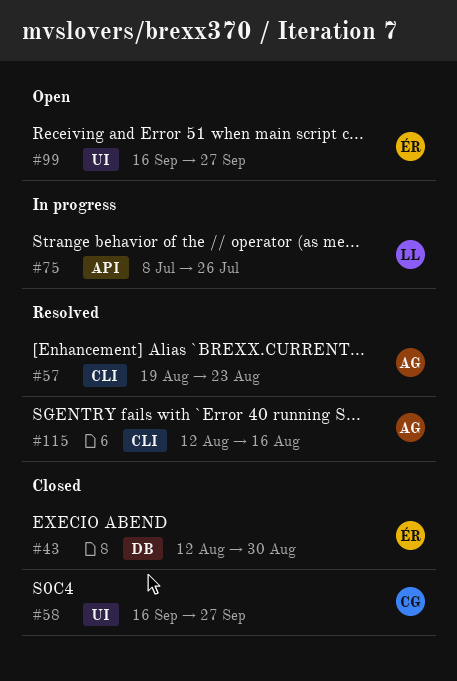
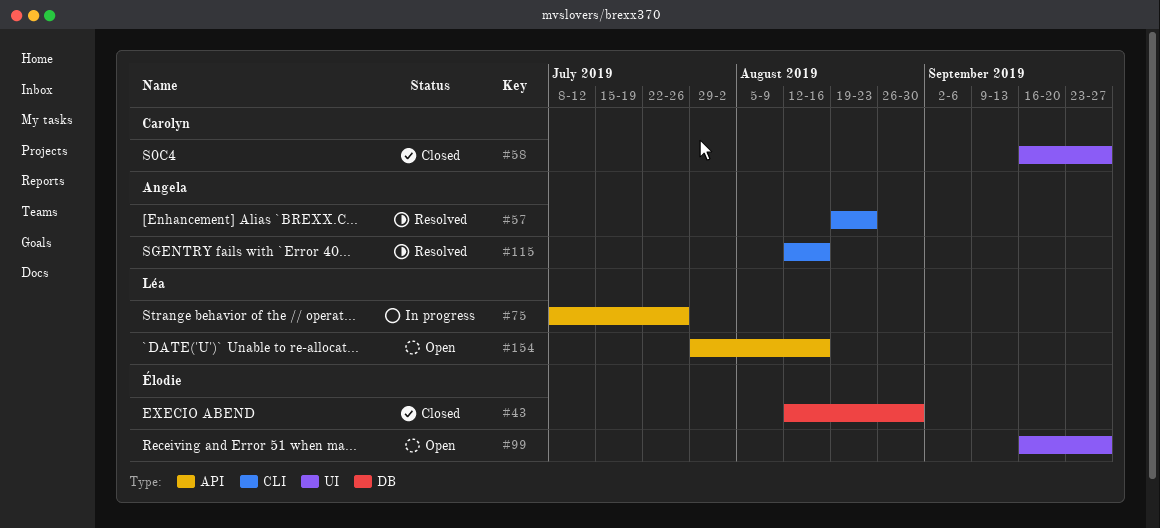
#154: none -> present

